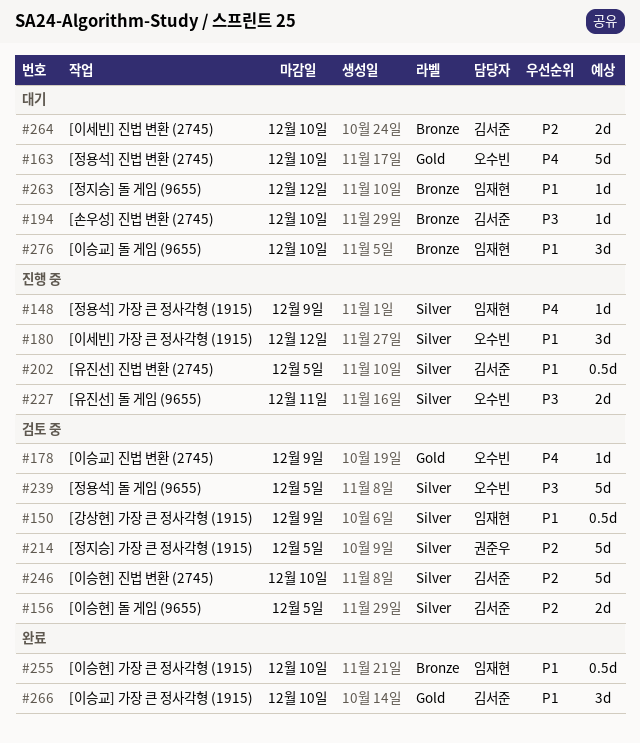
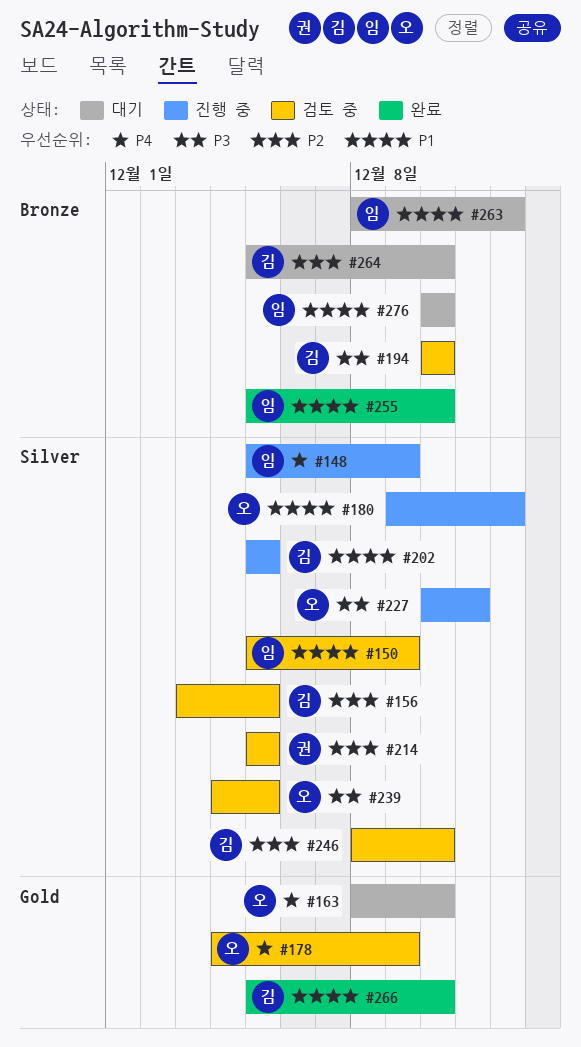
#194, status: 대기 -> 검토 중

